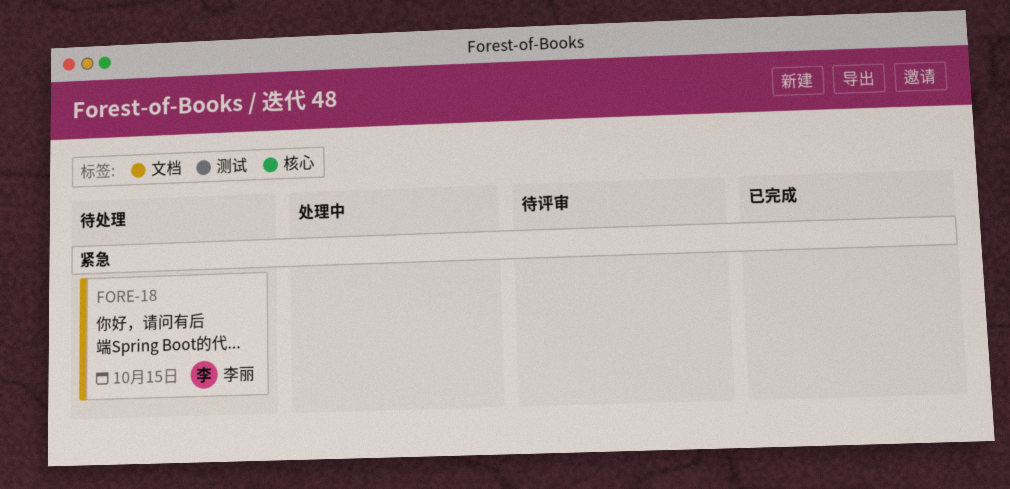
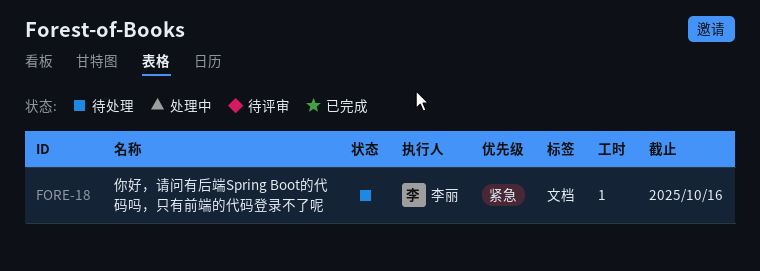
FORE-18, due: Oct 15 -> Oct 16

